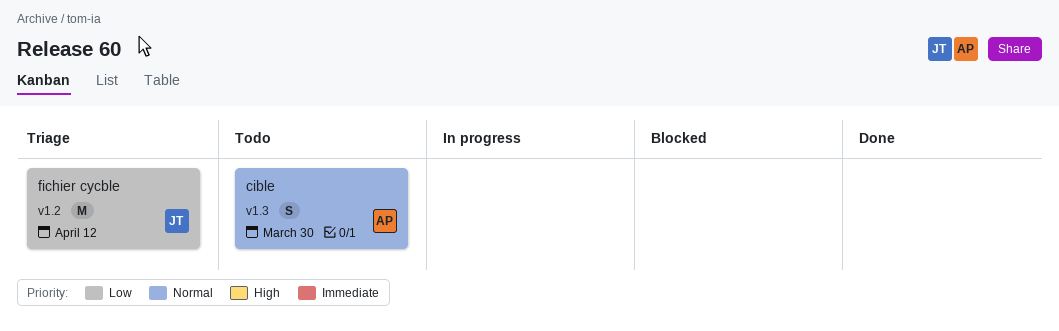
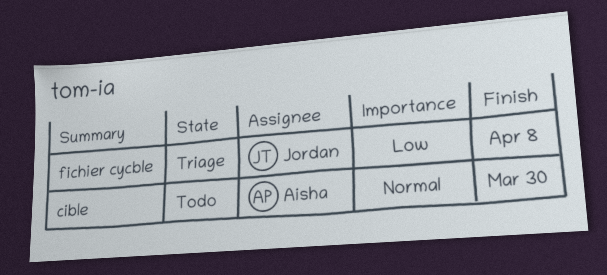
fichier cycble, due: Apr 12 -> Apr 8

